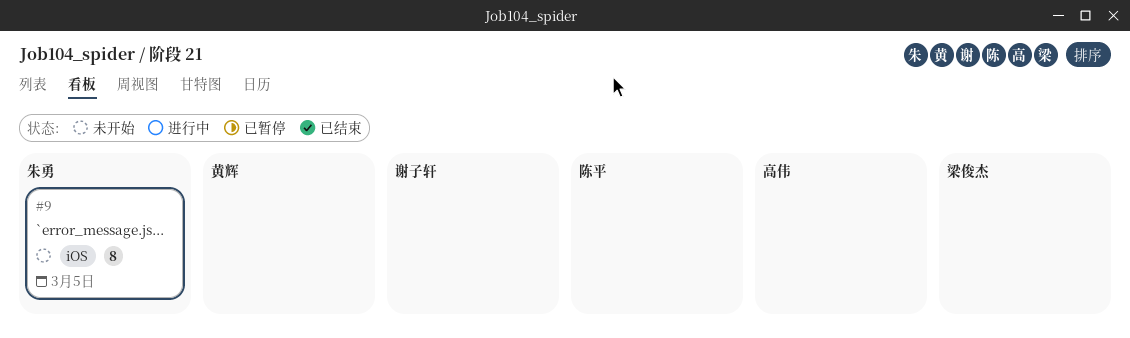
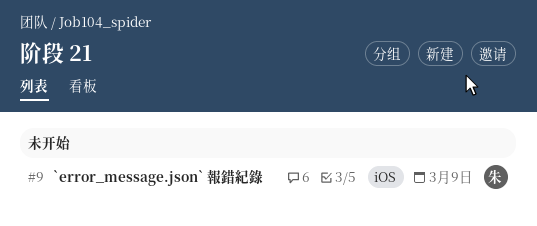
#9, due: Mar 5 -> Mar 9

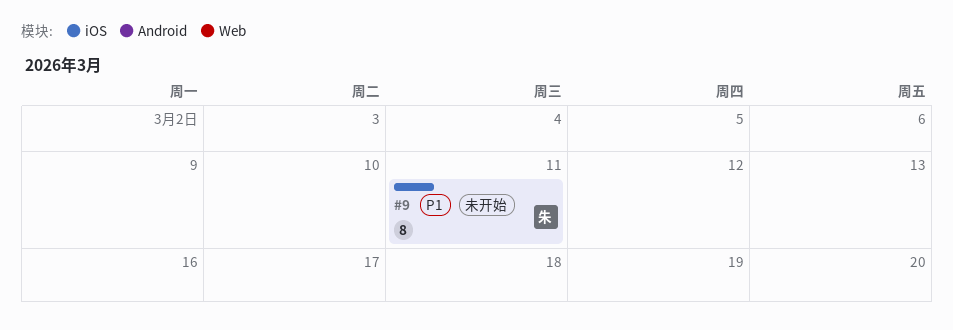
#9, due: Mar 9 -> Mar 11

